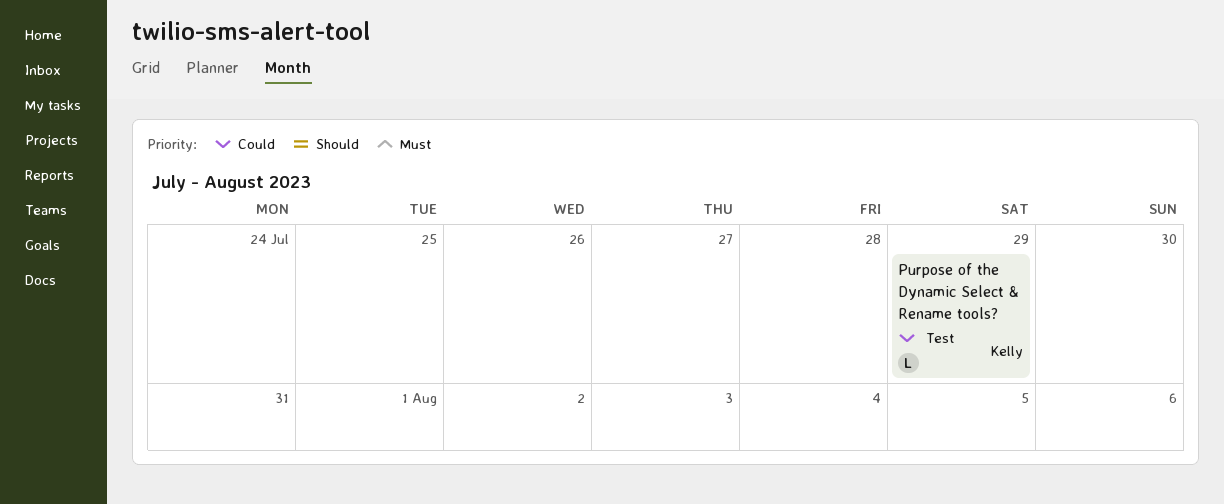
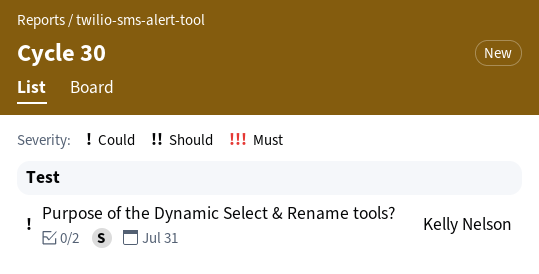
Purpose of the Dynamic Select & Rename tools?, estimate: L -> S
Purpose of the Dynamic Select & Rename tools?, due: Jul 29 -> Jul 31

